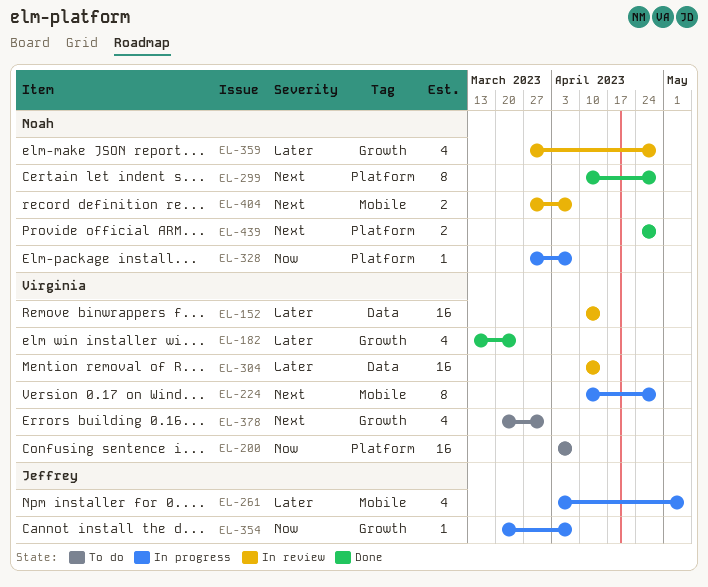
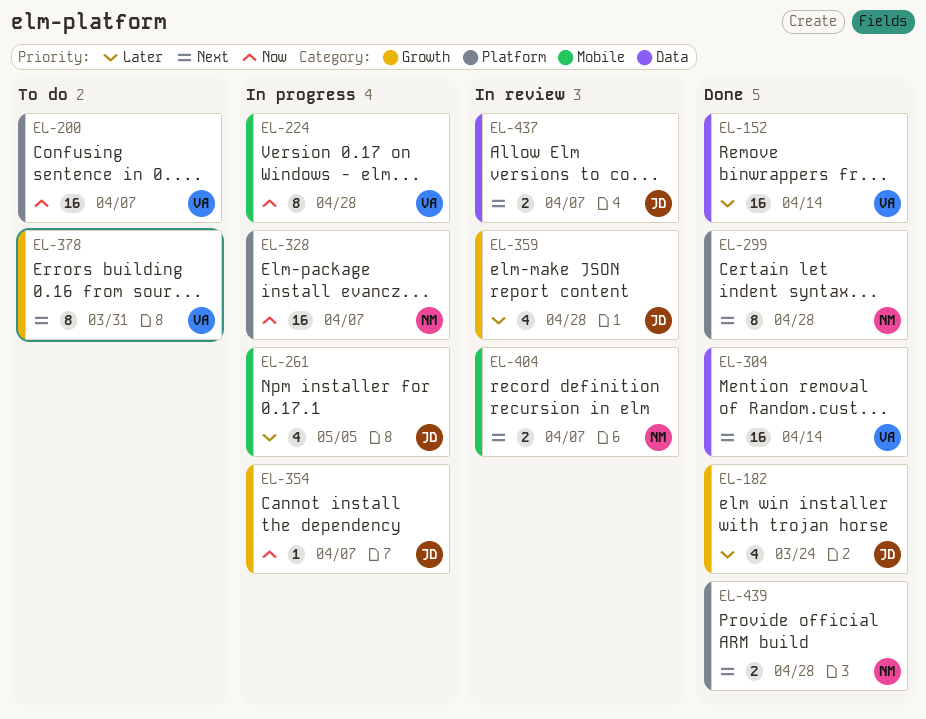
EL-152, status: In review -> Done
EL-182, owner: Virginia -> Jeffrey
EL-224, priority: Next -> Now
EL-304, status: In review -> Done
EL-304, priority: Later -> Next
EL-328, estimate: 1 -> 16
EL-359, owner: Noah -> Jeffrey
EL-378, estimate: 4 -> 8
EL-437: none -> present

